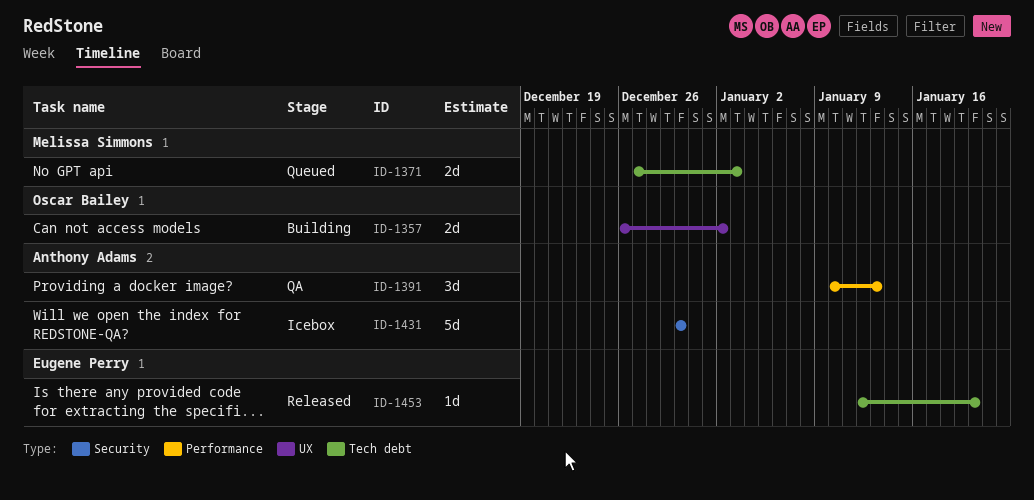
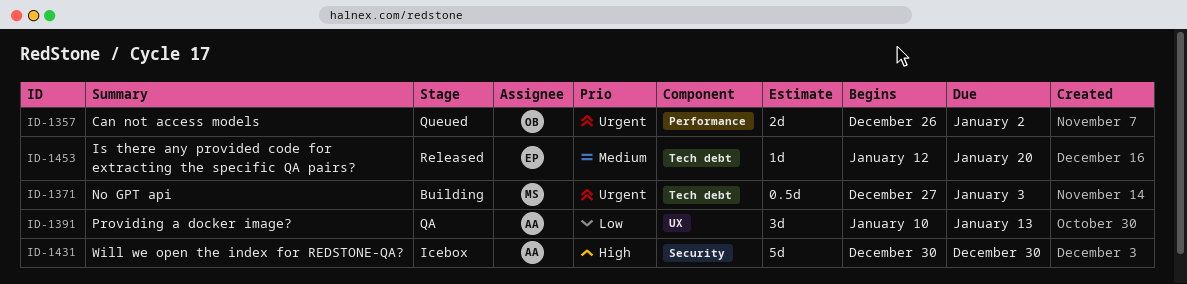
ID-1357, status: Building -> Queued
ID-1357, label: UX -> Performance
ID-1371, status: Queued -> Building
ID-1371, estimate: 2d -> 0.5d
ID-1391, label: Performance -> UX

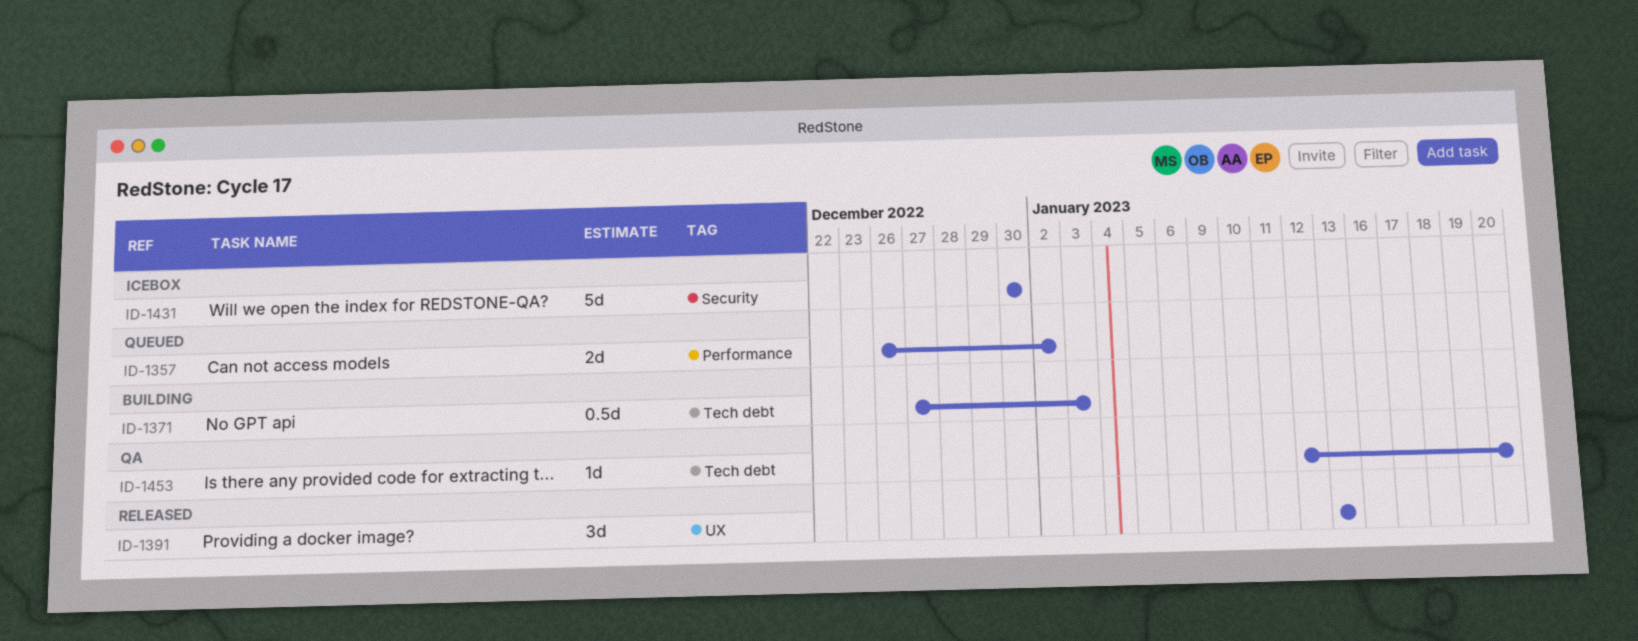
ID-1391, status: QA -> Released
ID-1391, start: Jan 10 -> Jan 13
ID-1453, status: Released -> QA

